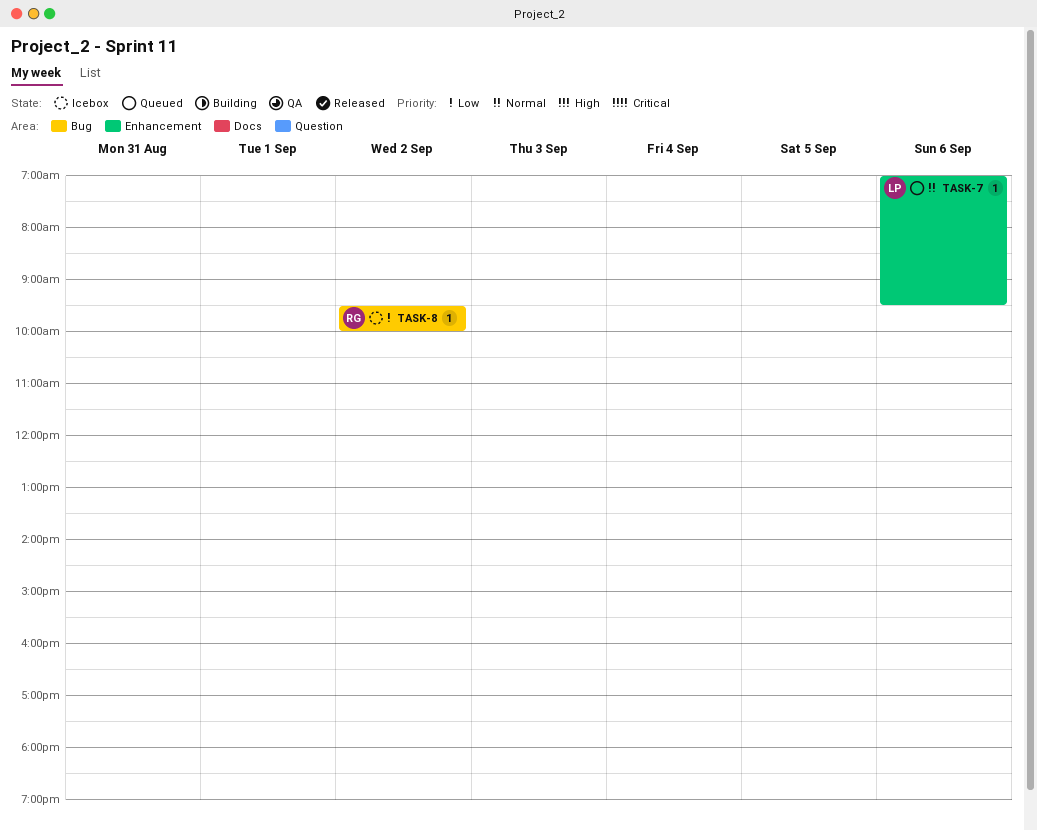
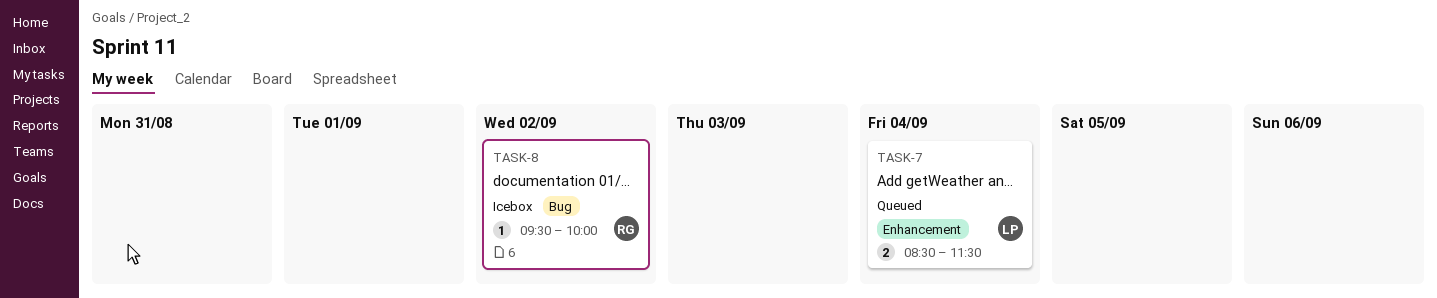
TASK-7, estimate: 1 -> 2
TASK-7, day: Sep 6 -> Sep 4
TASK-7, begins: 07:00 -> 08:30
TASK-7, ends: 09:30 -> 11:30

